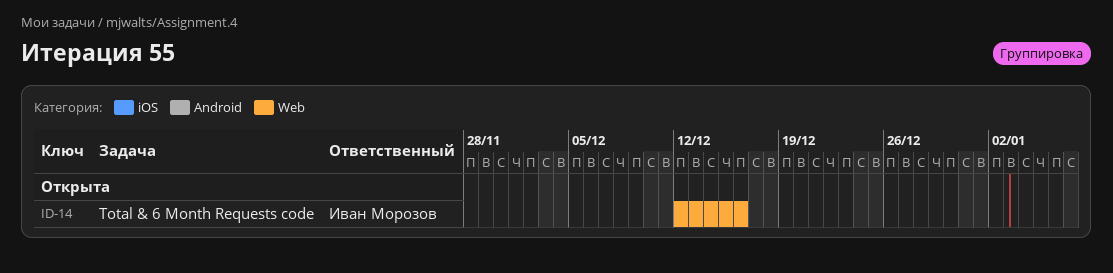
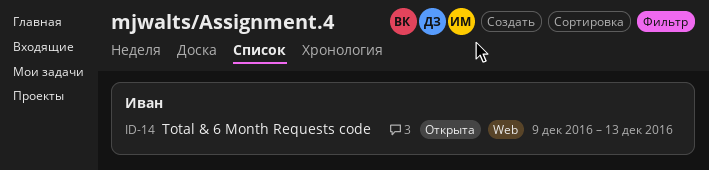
ID-14, start: Dec 12 -> Dec 9
ID-14, due: Dec 16 -> Dec 13

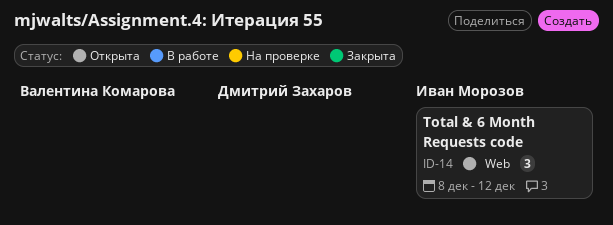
ID-14, start: Dec 9 -> Dec 8
ID-14, due: Dec 13 -> Dec 12

